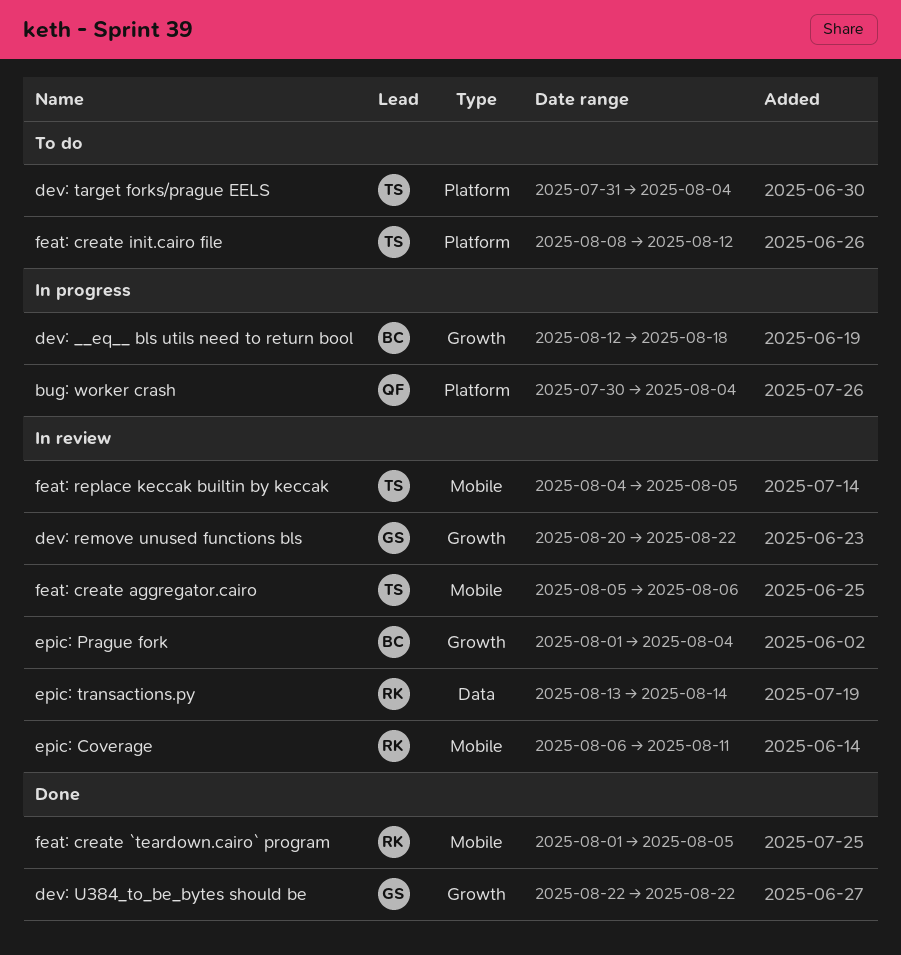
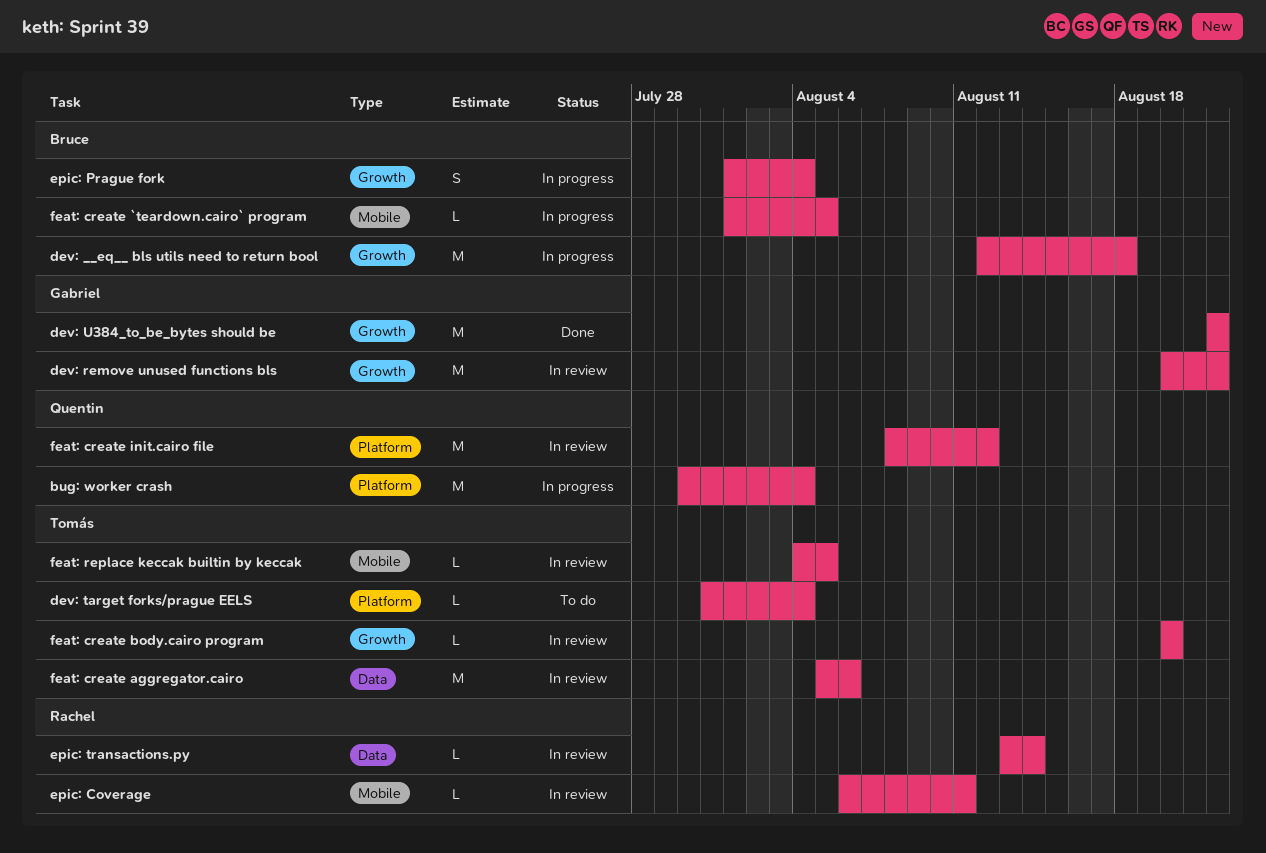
epic: Prague fork, status: In review -> In progress
feat: create `teardown.cairo` program, status: Done -> In progress
feat: create `teardown.cairo` program, owner: Rachel -> Bruce
feat: create aggregator.cairo, label: Mobile -> Data
feat: create body.cairo program: none -> present
feat: create init.cairo file, status: To do -> In review
feat: create init.cairo file, owner: Tomás -> Quentin

